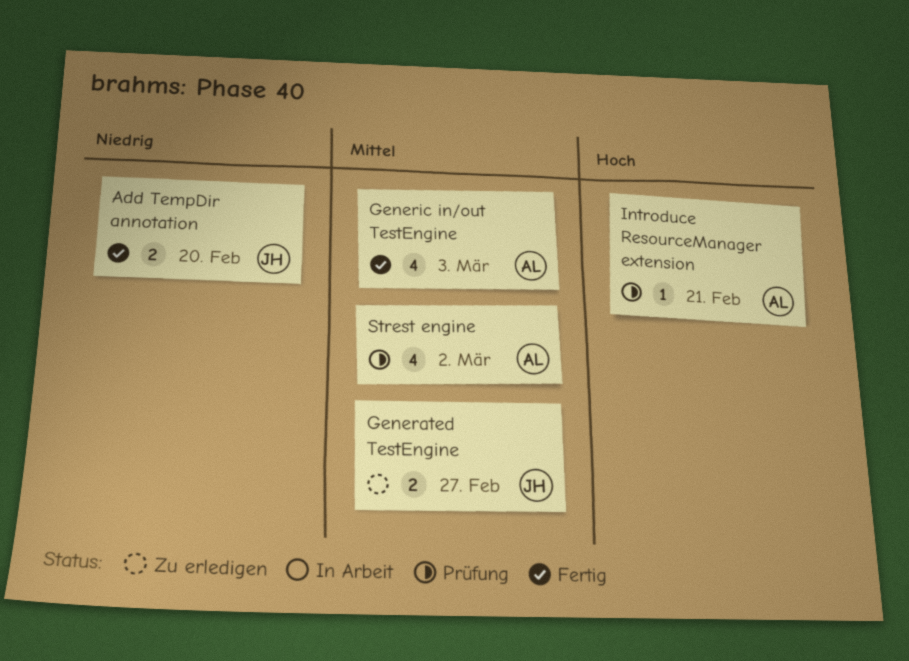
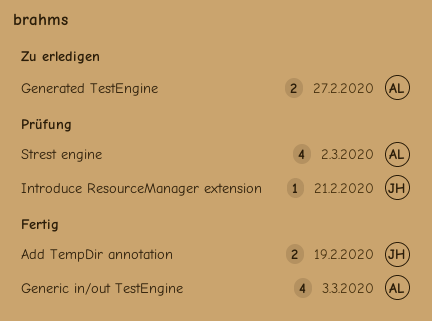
Add TempDir annotation, due: Feb 20 -> Feb 19
Generated TestEngine, owner: JH -> AL
Introduce ResourceManager extension, owner: AL -> JH

